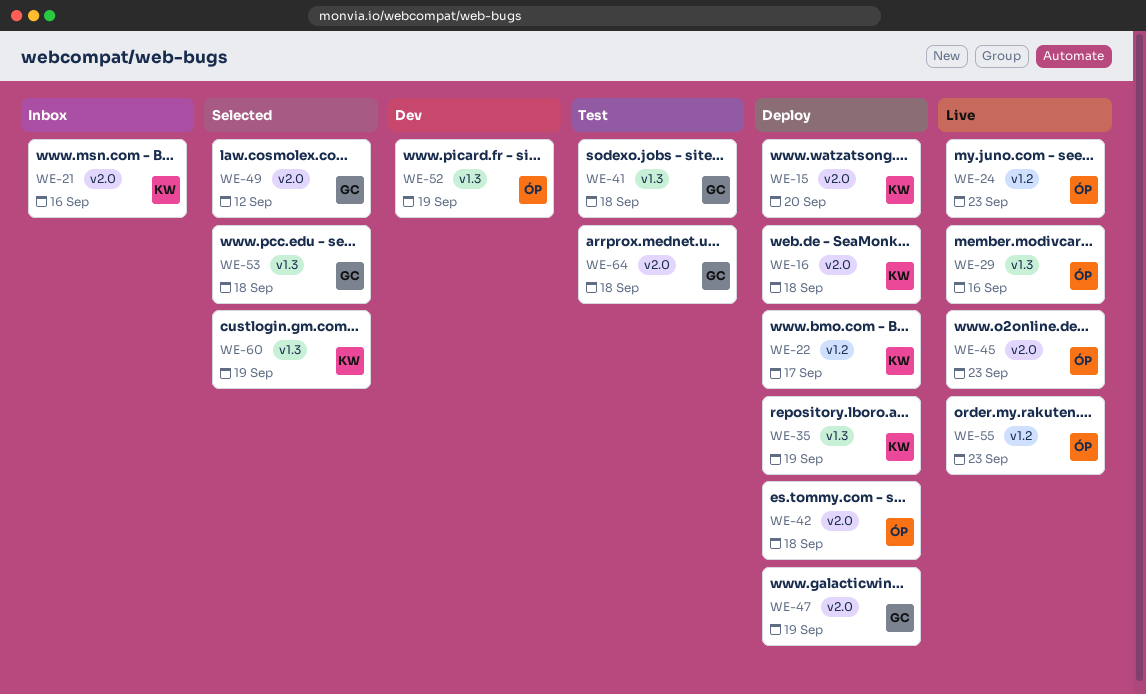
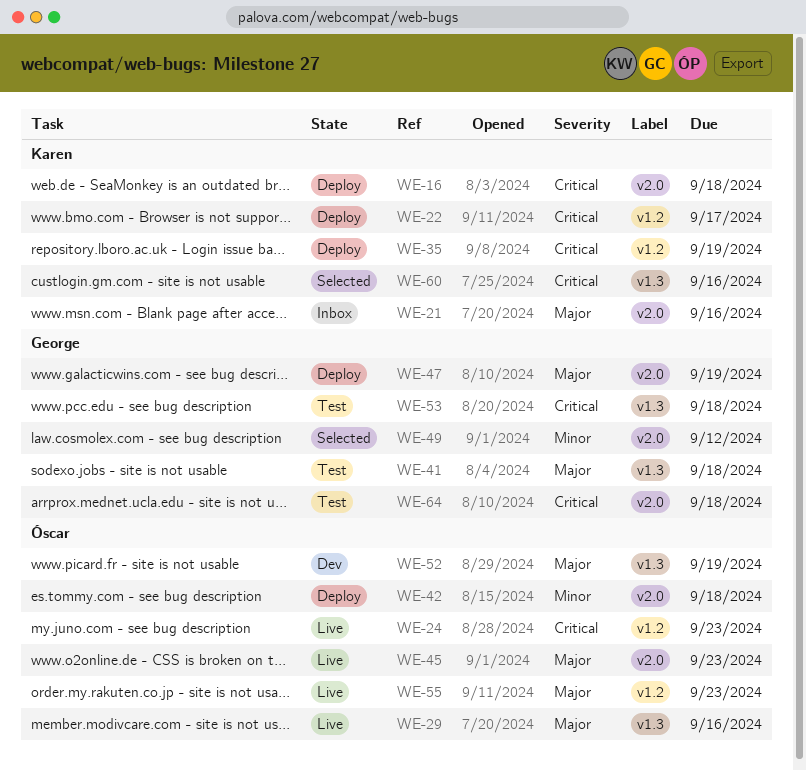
WE-15: present -> none
WE-35, label: v1.3 -> v1.2
WE-53, status: Selected -> Test
WE-60, due: Sep 19 -> Sep 16

